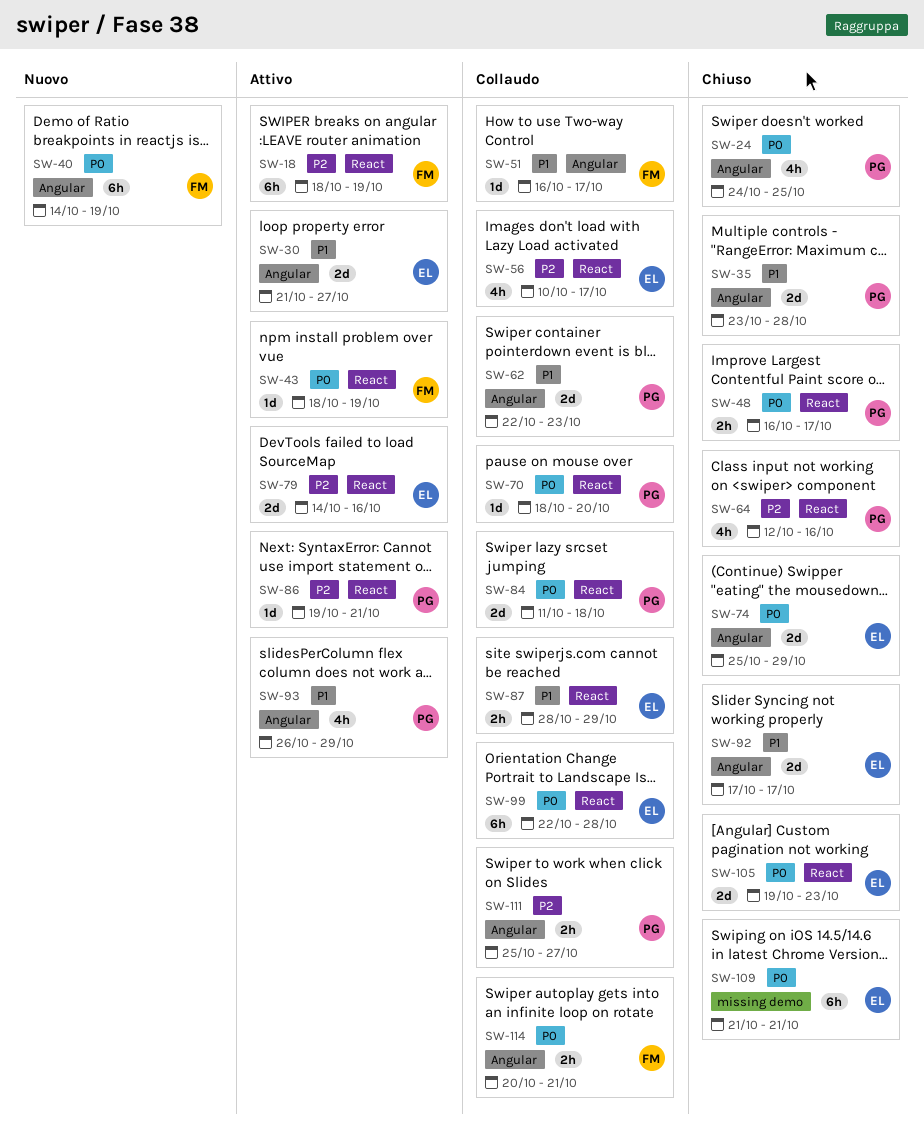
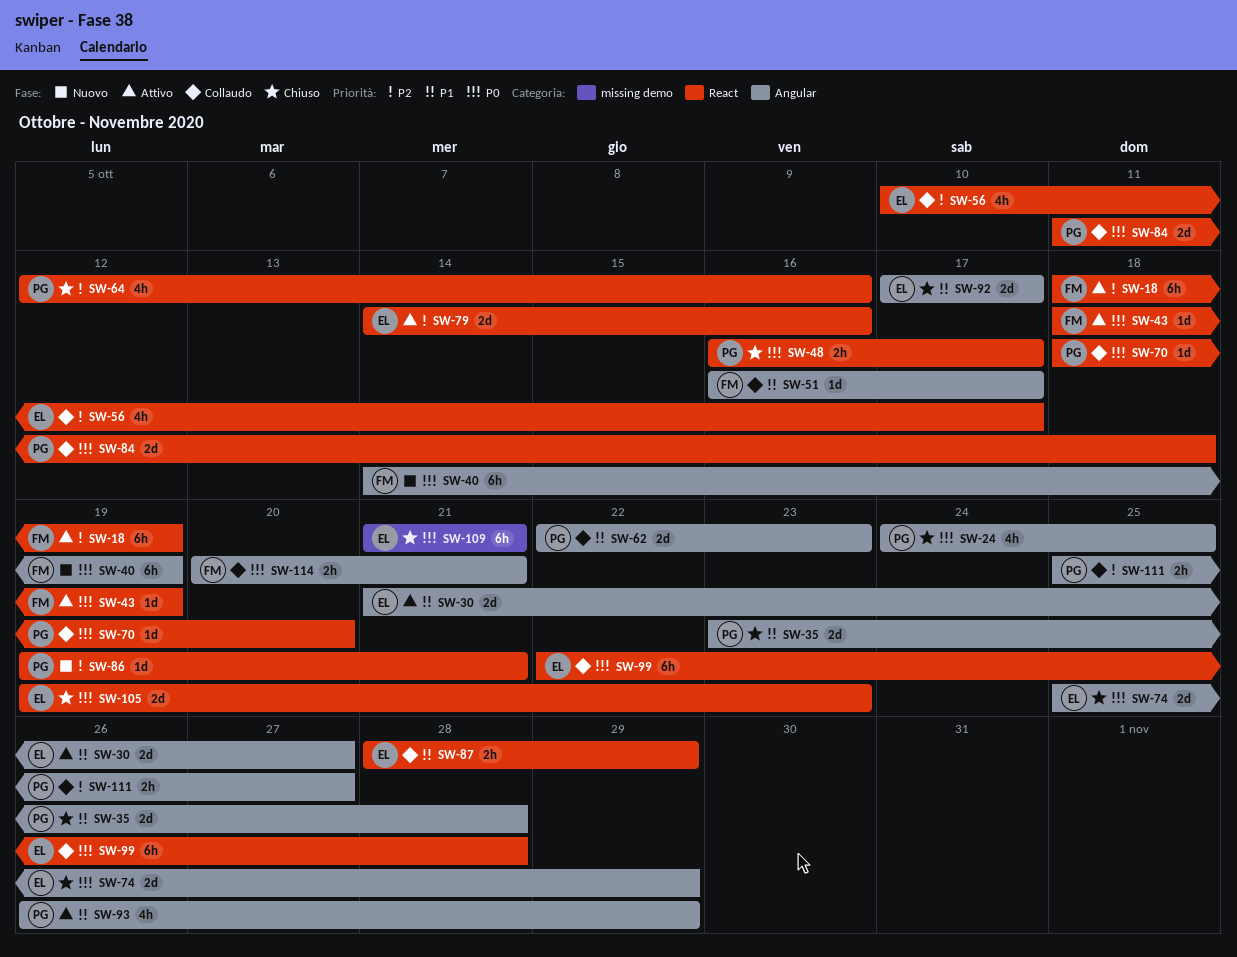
SW-86, status: Attivo -> Nuovo

